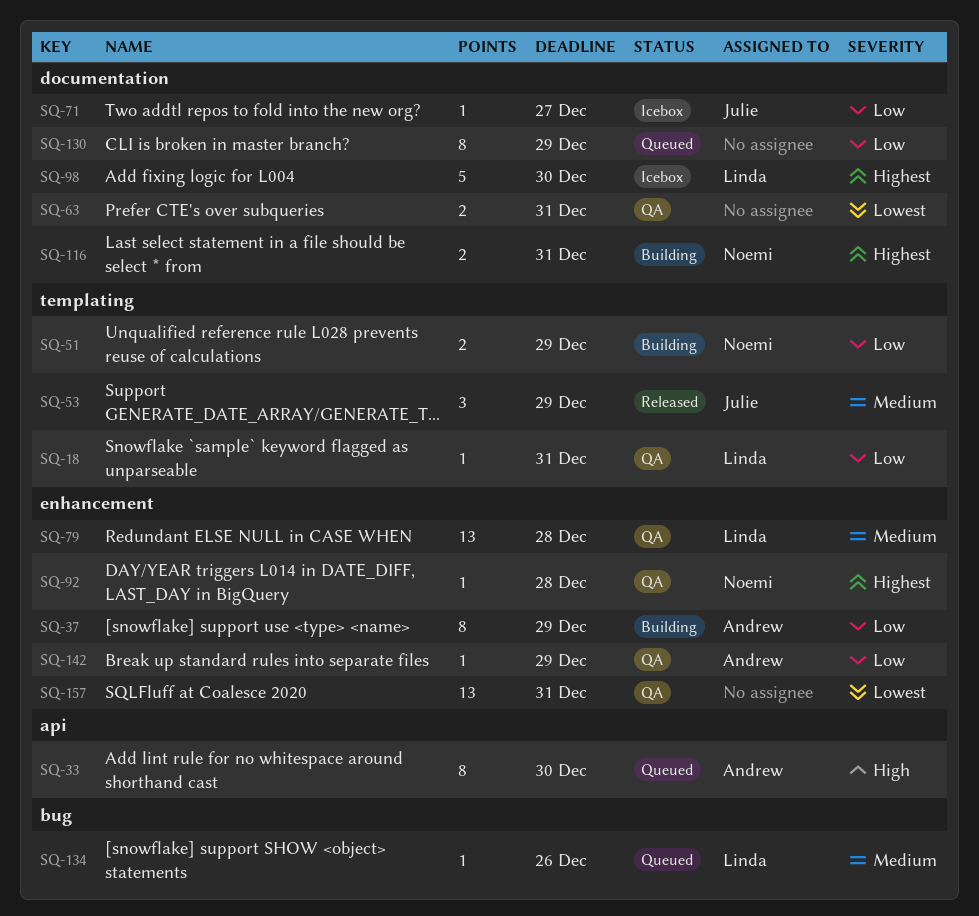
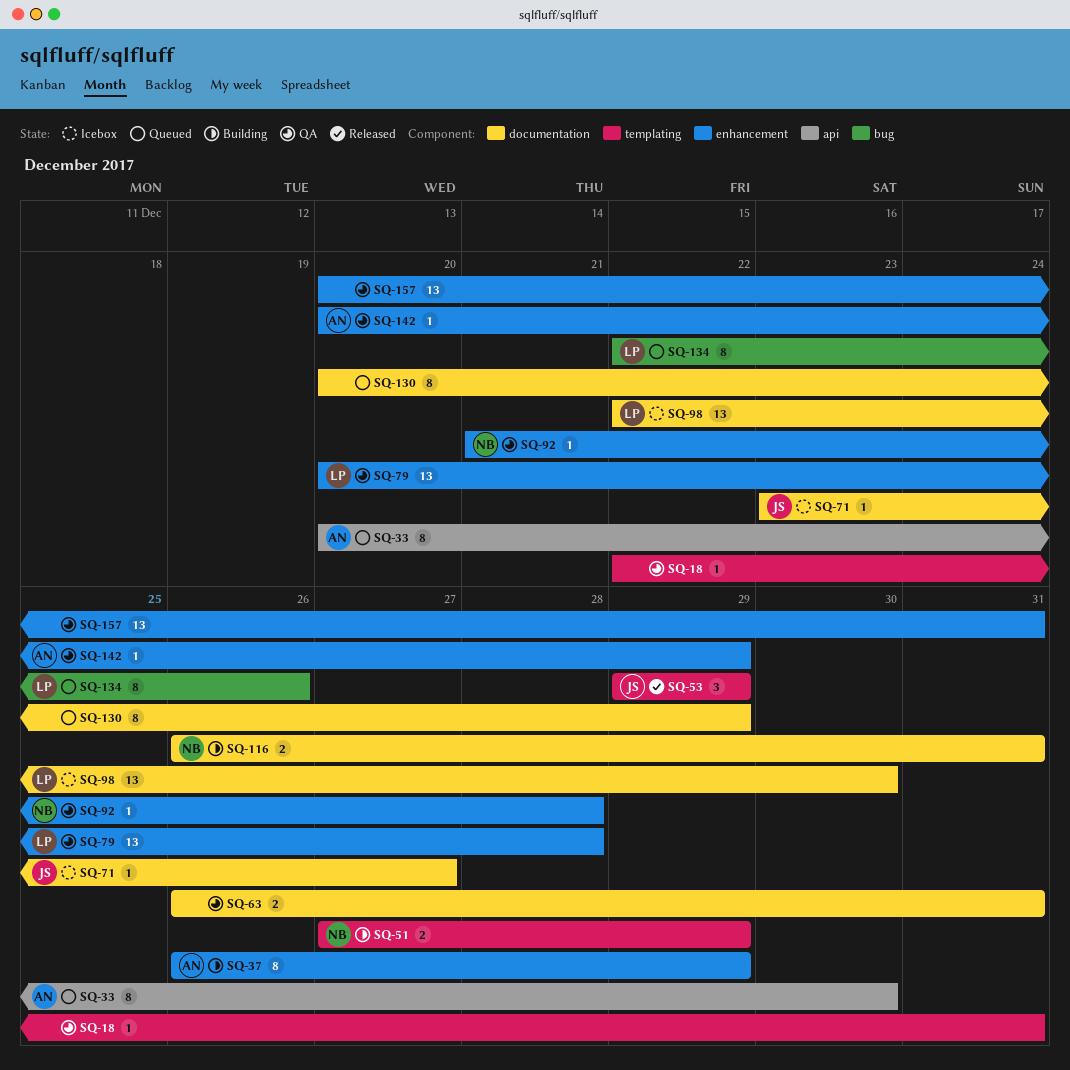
SQ-18, owner: Linda -> none
SQ-98, estimate: 5 -> 13
SQ-134, estimate: 1 -> 8

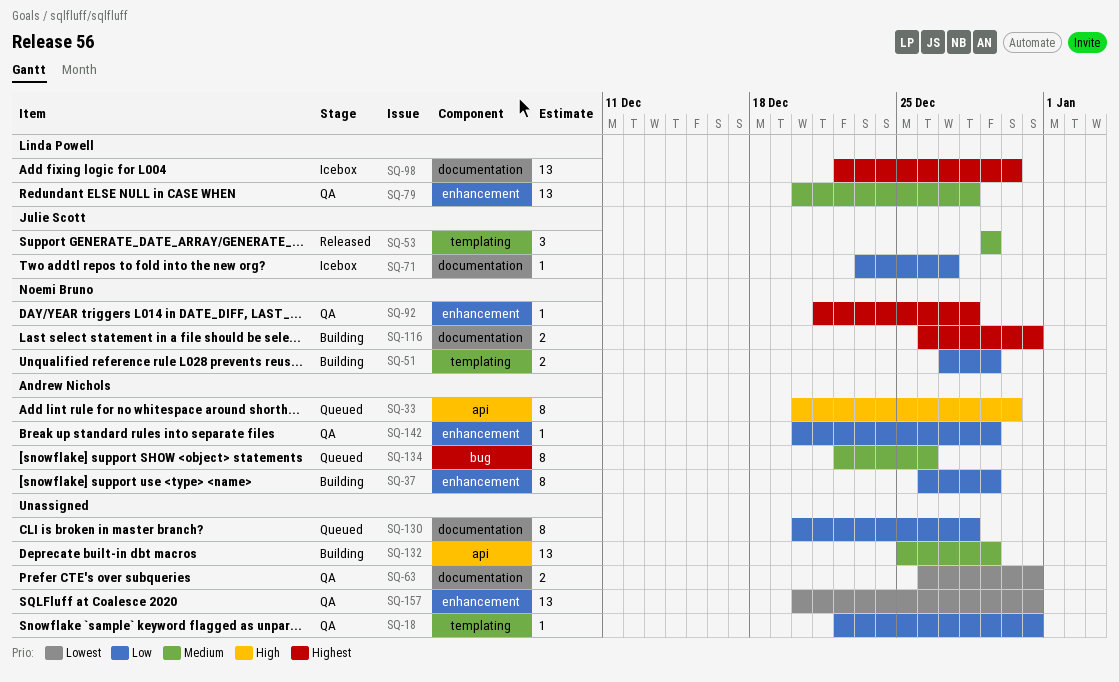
SQ-130, due: Dec 29 -> Dec 28
SQ-132: none -> present
SQ-134, owner: Linda Powell -> Andrew Nichols

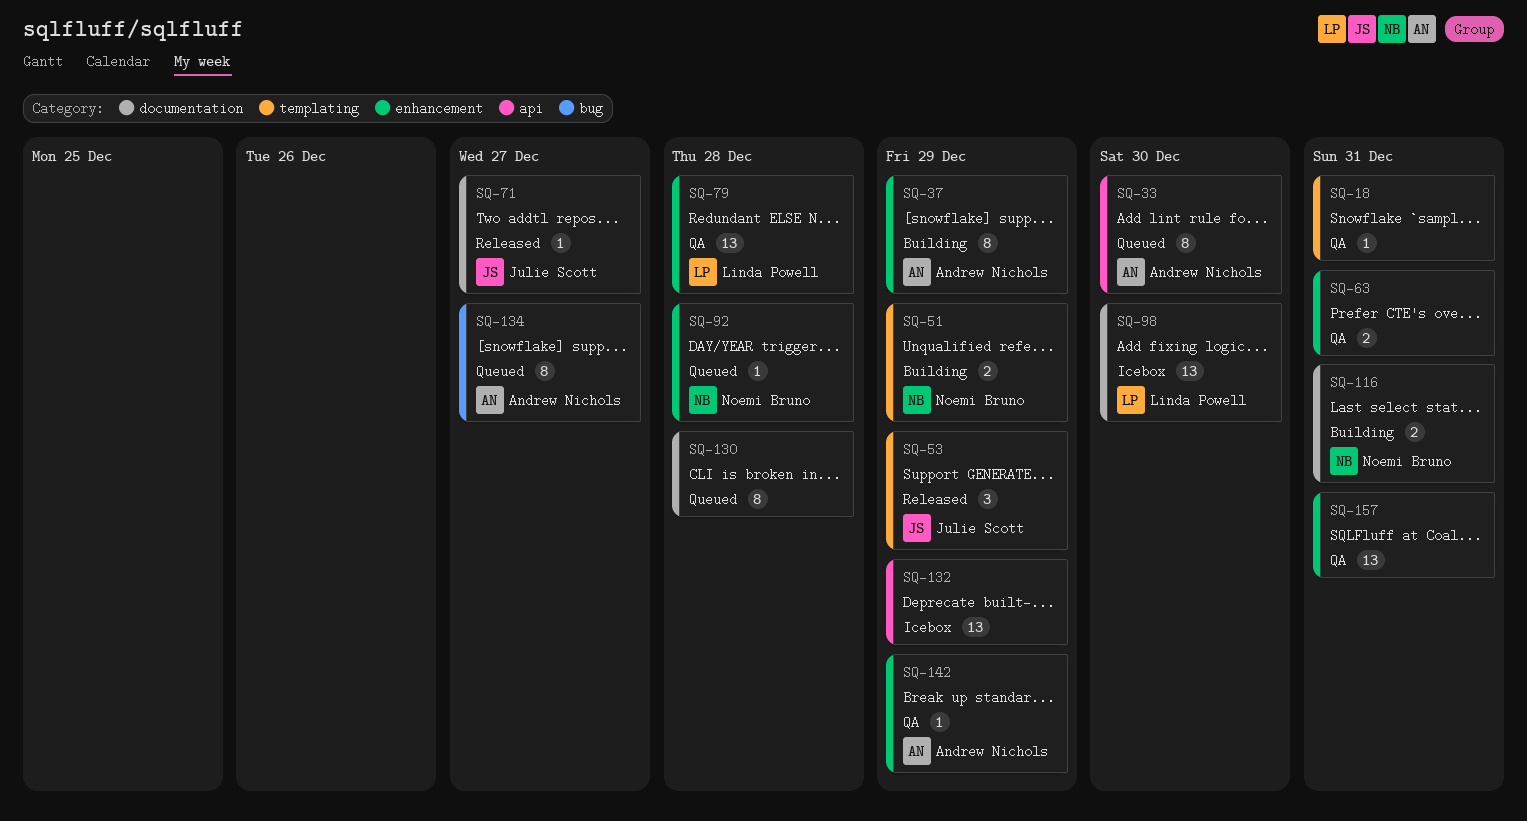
SQ-63, label: documentation -> enhancement
SQ-71, status: Icebox -> Released
SQ-92, status: QA -> Queued
SQ-132, status: Building -> Icebox
SQ-134, due: Dec 26 -> Dec 27

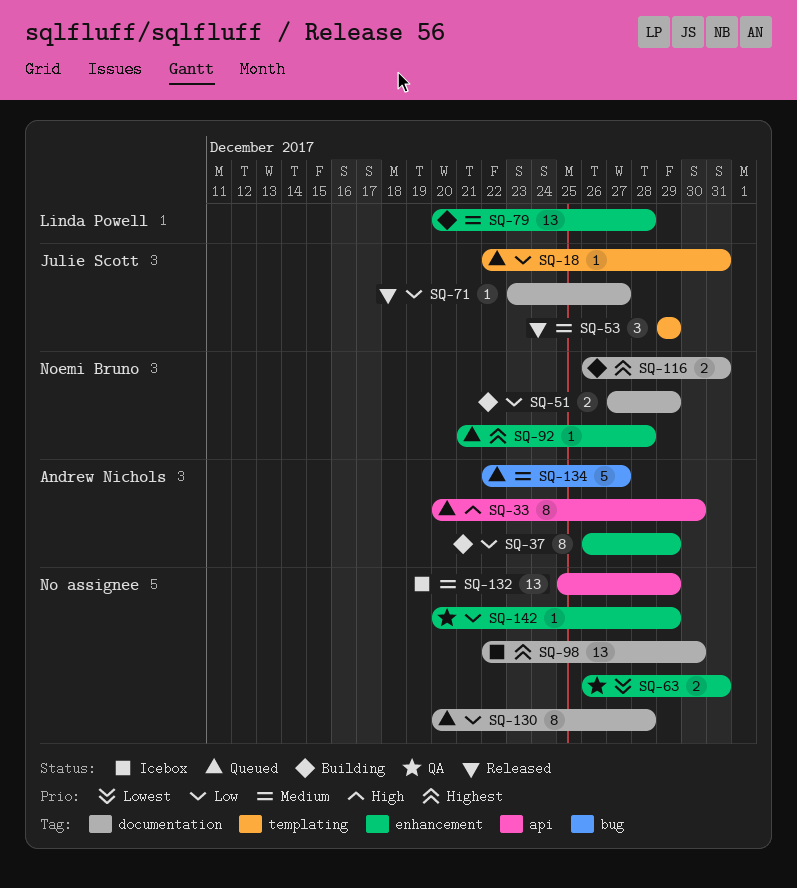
SQ-18, status: QA -> Queued
SQ-18, owner: none -> Julie Scott
SQ-51, label: templating -> documentation
SQ-79, status: QA -> Building
SQ-98, owner: Linda Powell -> none
SQ-134, estimate: 8 -> 5
SQ-142, owner: Andrew Nichols -> none
SQ-157: present -> none

